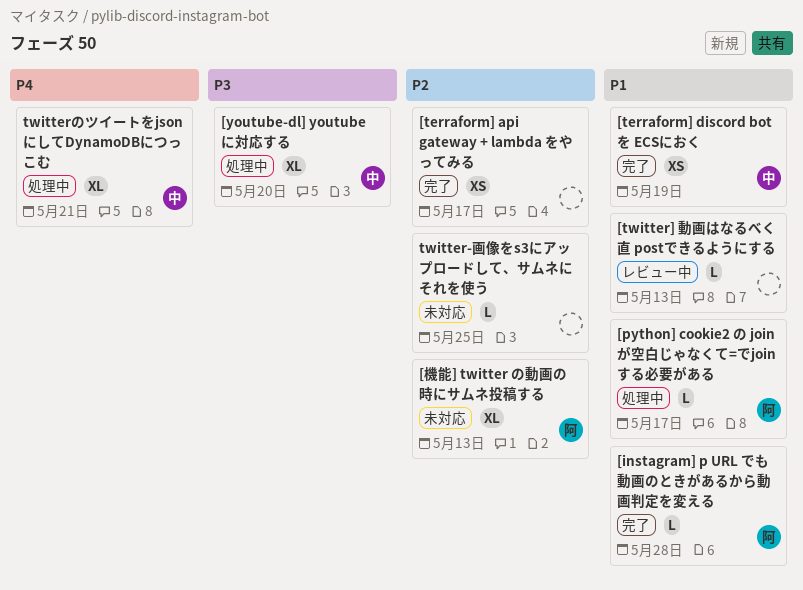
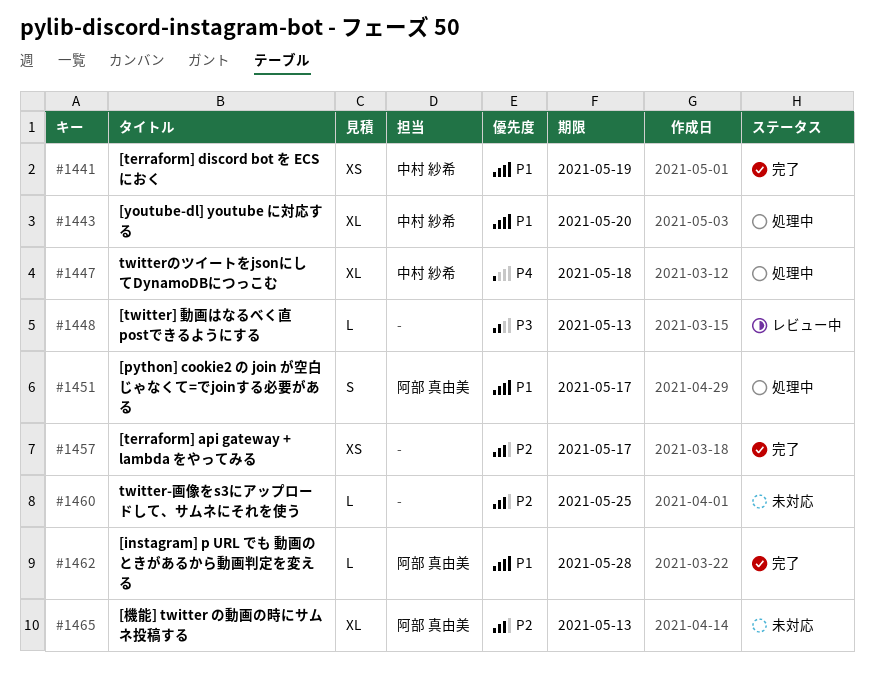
[python] cookie2 の join が空白じゃなくて=でjoinする必要がある, estimate: L -> S
[twitter] 動画はなるべく直 postできるようにする, priority: P1 -> P3
[youtube-dl] youtube に対応する, priority: P3 -> P1
twitterのツイートをjsonにしてDynamoDBにつっこむ, due: May 21 -> May 18

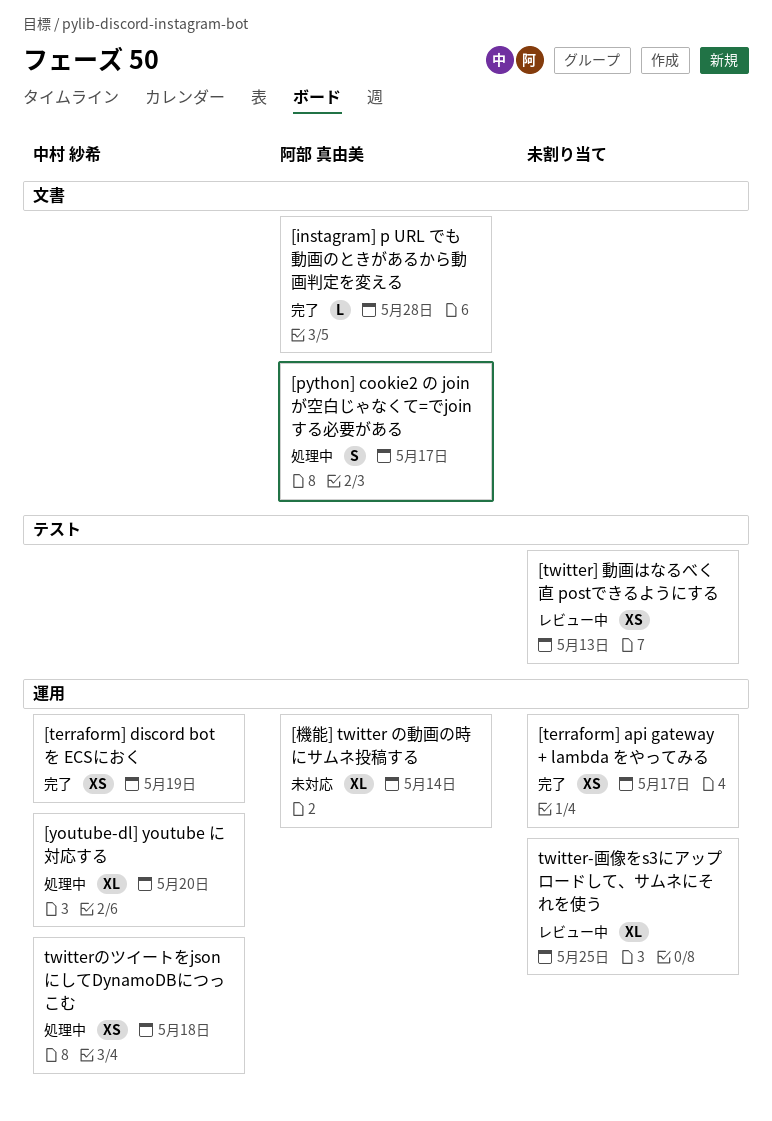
[twitter] 動画はなるべく直 postできるようにする, estimate: L -> XS
[機能] twitter の動画の時にサムネ投稿する, due: May 13 -> May 14
twitter-画像をs3にアップロードして、サムネにそれを使う, status: 未対応 -> レビュー中
twitter-画像をs3にアップロードして、サムネにそれを使う, estimate: L -> XL
twitterのツイートをjsonにしてDynamoDBにつっこむ, estimate: XL -> XS

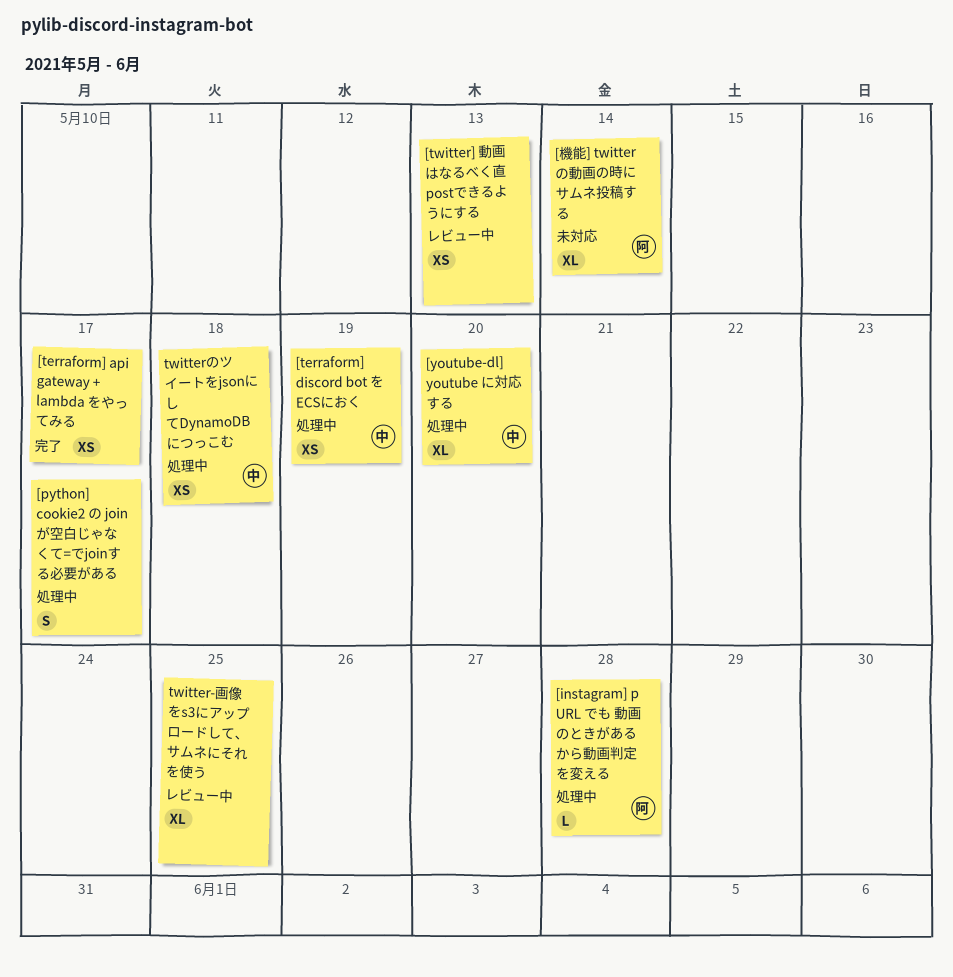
[instagram] p URL でも 動画のときがあるから動画判定を変える, status: 完了 -> 処理中
[python] cookie2 の join が空白じゃなくて=でjoinする必要がある, owner: 阿部 真由美 -> none
[terraform] discord bot を ECSにおく, status: 完了 -> 処理中

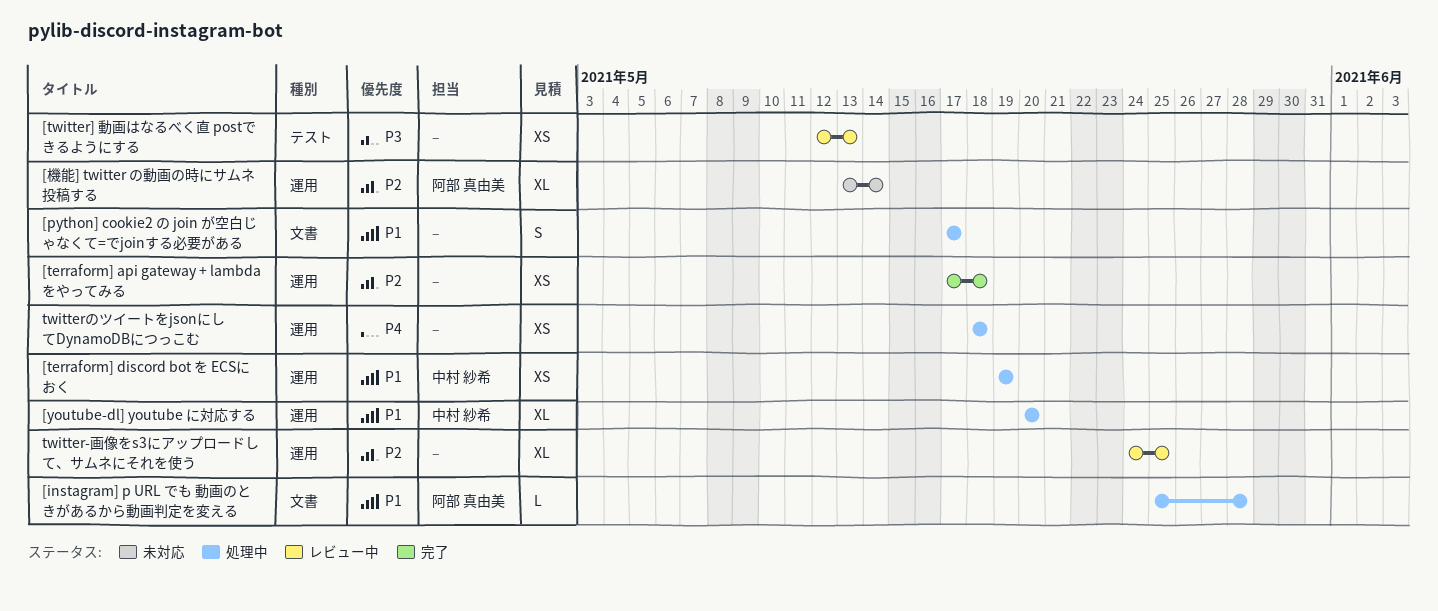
[terraform] api gateway + lambda をやってみる, due: May 17 -> May 18
twitterのツイートをjsonにしてDynamoDBにつっこむ, owner: 中村 紗希 -> none

